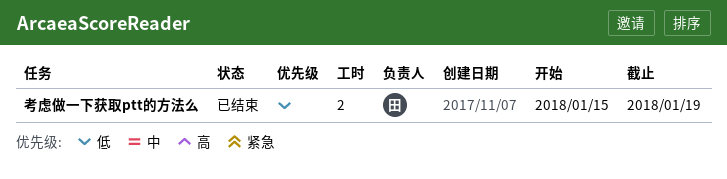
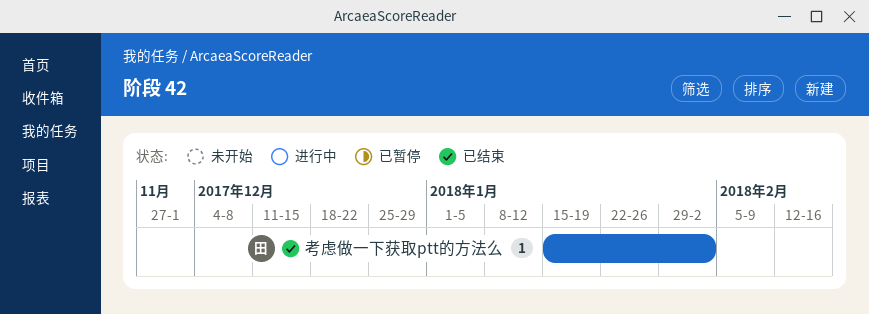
考虑做一下获取ptt的方法么, estimate: 2 -> 1
考虑做一下获取ptt的方法么, due: Jan 19 -> Feb 2

